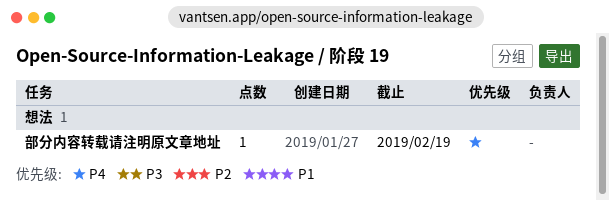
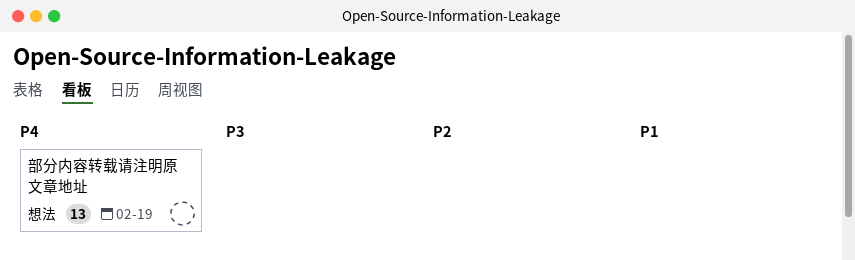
部分内容转载请注明原文章地址, estimate: 1 -> 13

